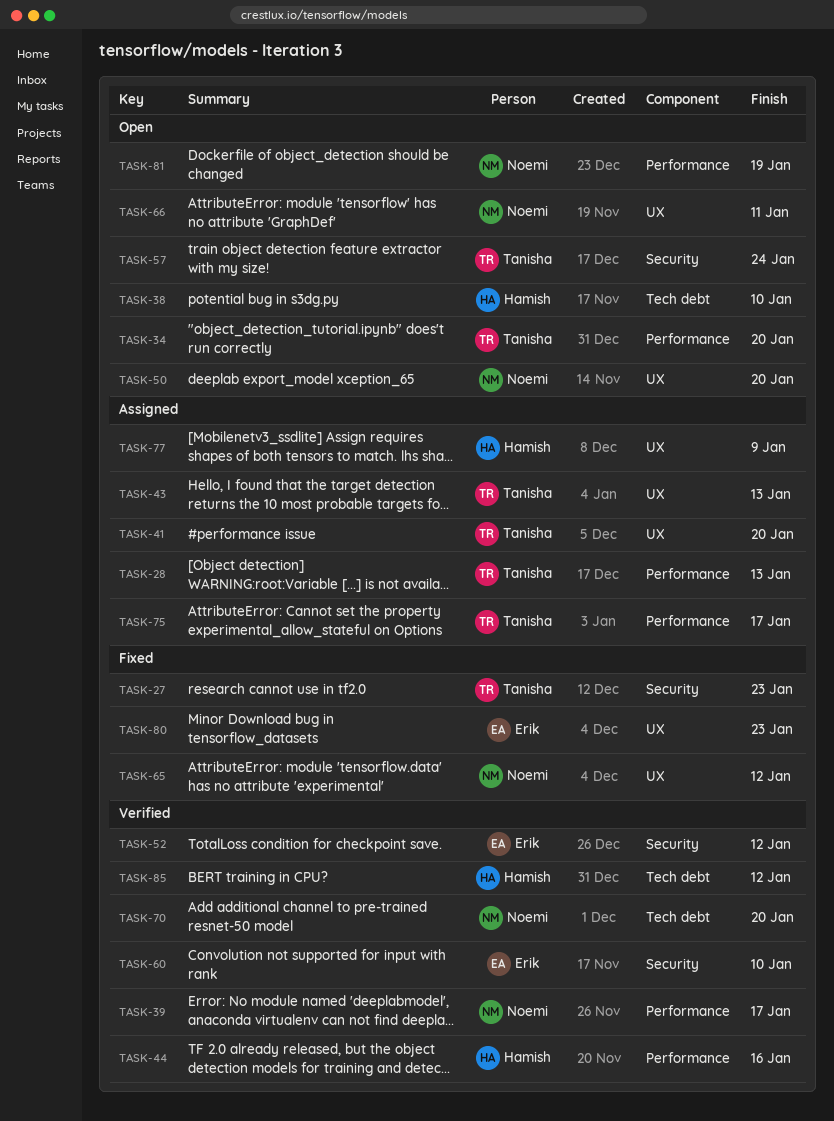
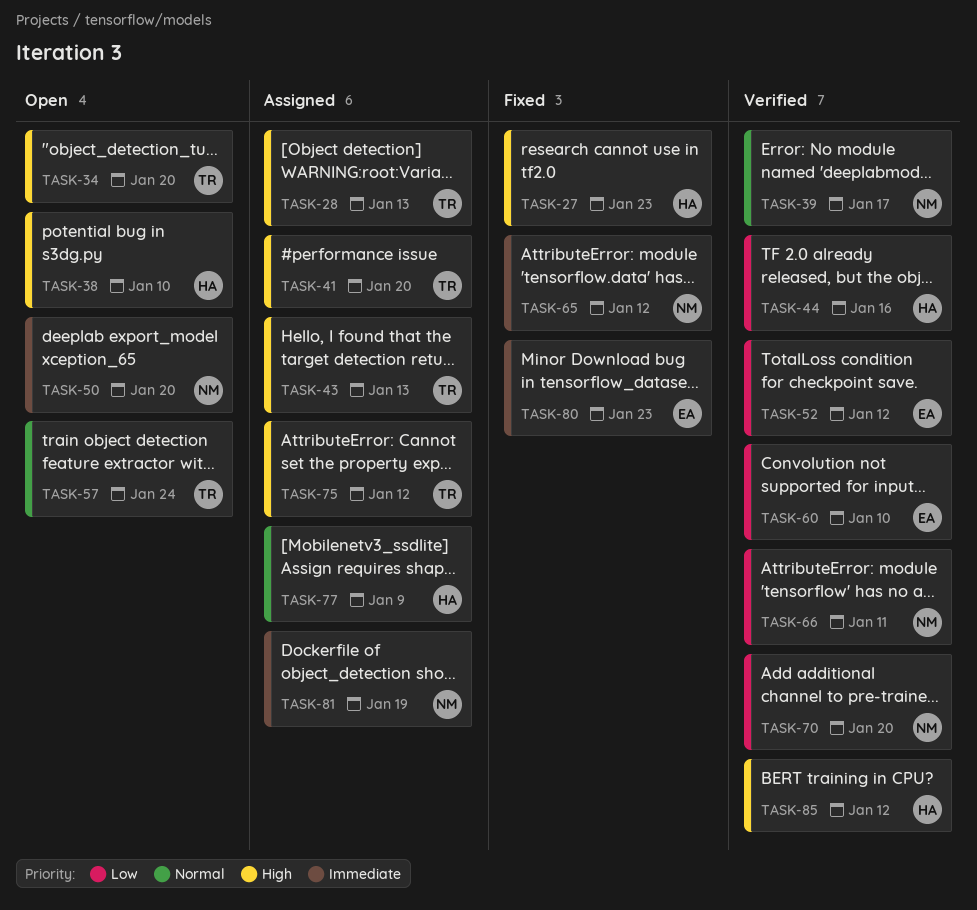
TASK-27, owner: Tanisha -> Hamish
TASK-66, status: Open -> Verified
TASK-75, due: Jan 17 -> Jan 12
TASK-81, status: Open -> Assigned

